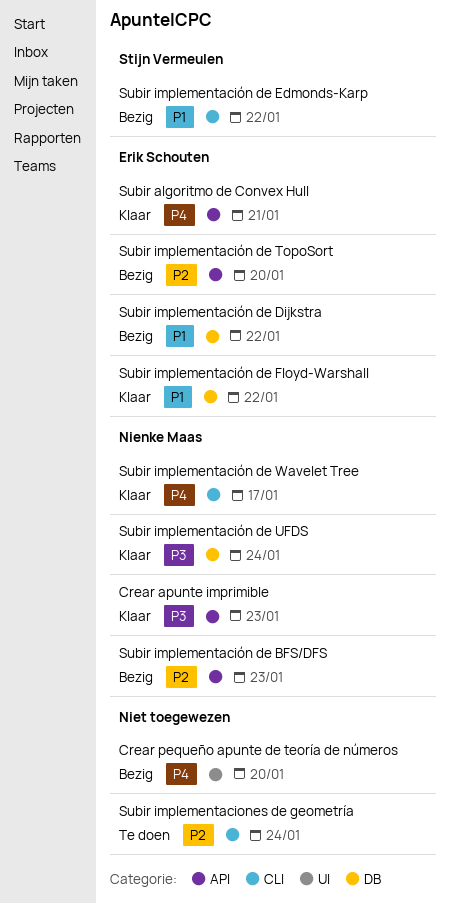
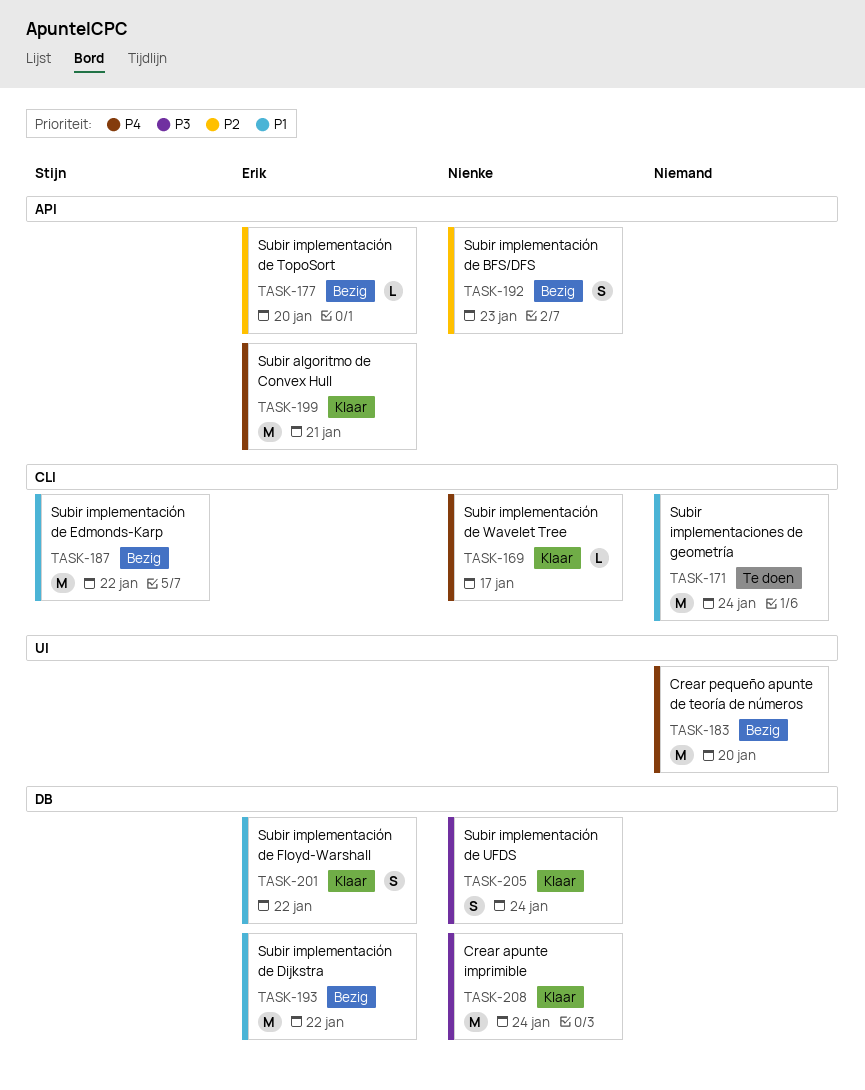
Crear apunte imprimible, label: API -> DB
Crear apunte imprimible, due: Jan 23 -> Jan 24
Subir implementaciones de geometría, priority: P2 -> P1

